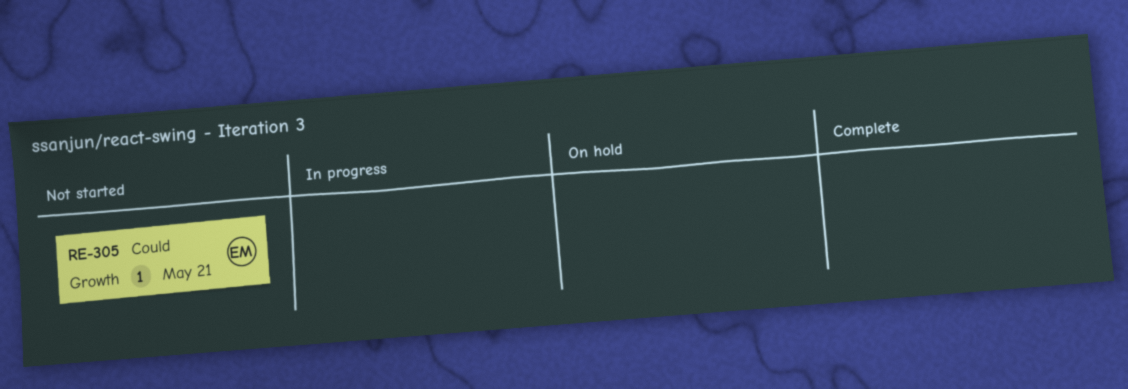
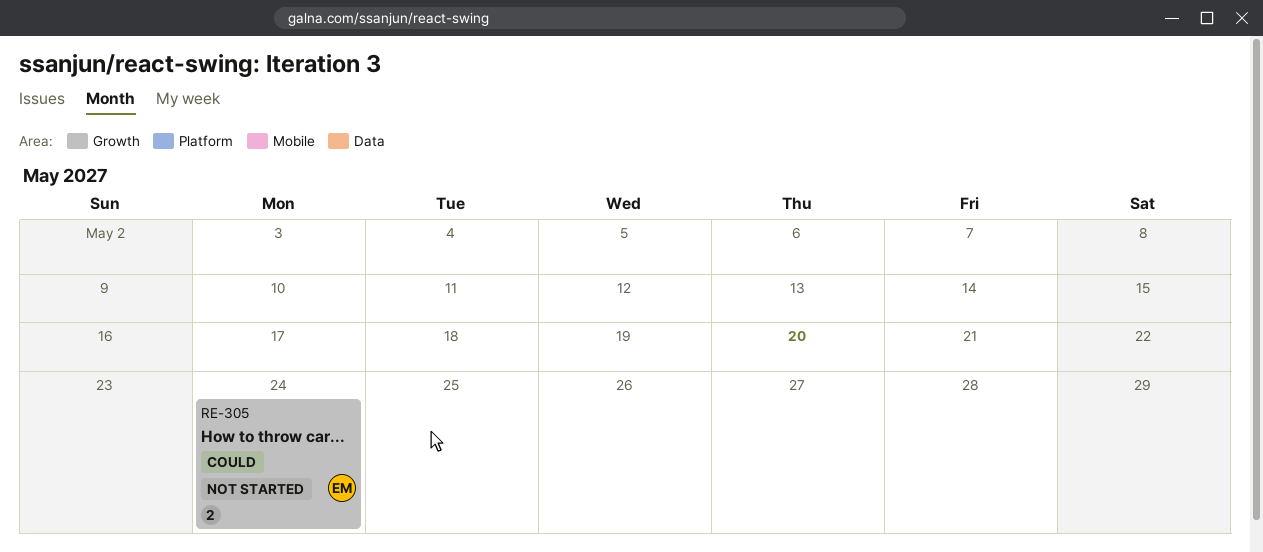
RE-305, estimate: 1 -> 2
RE-305, due: May 21 -> May 24

